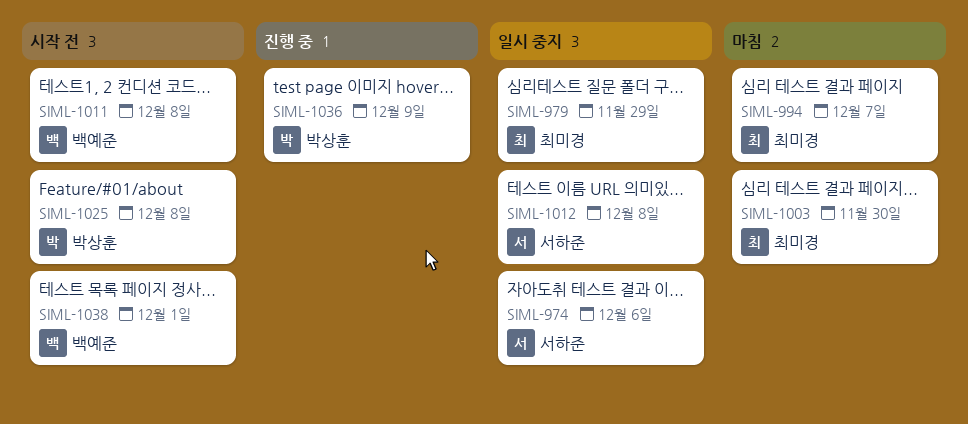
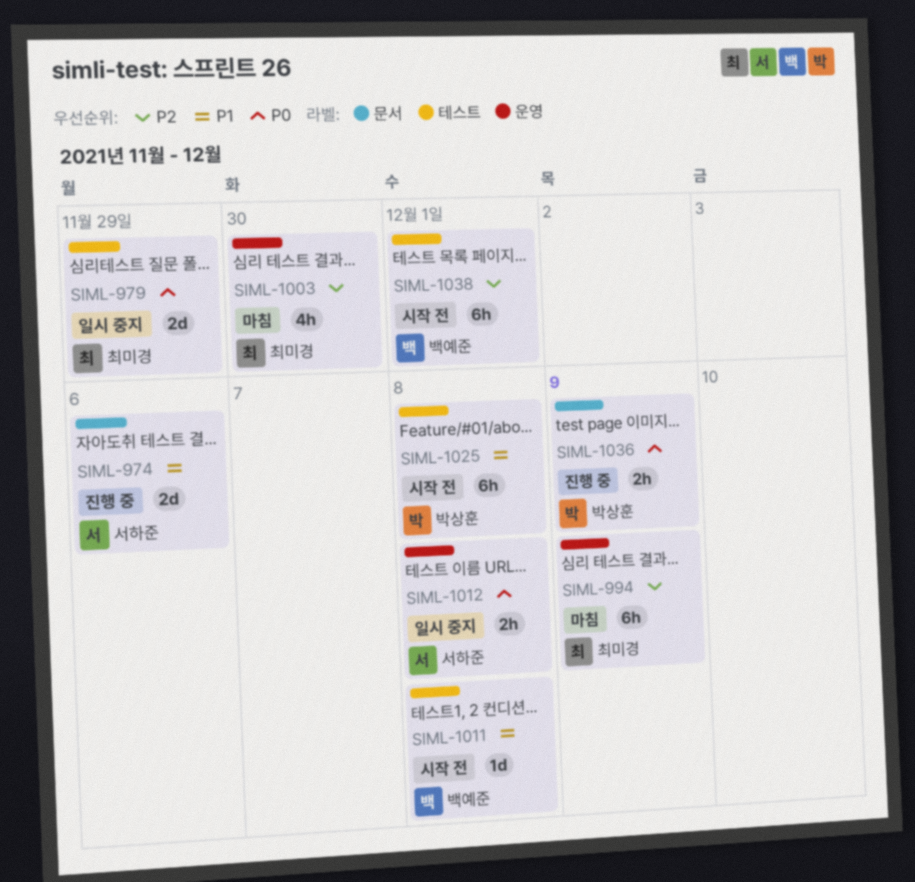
SIML-974, status: 일시 중지 -> 진행 중
SIML-994, due: Dec 7 -> Dec 9

